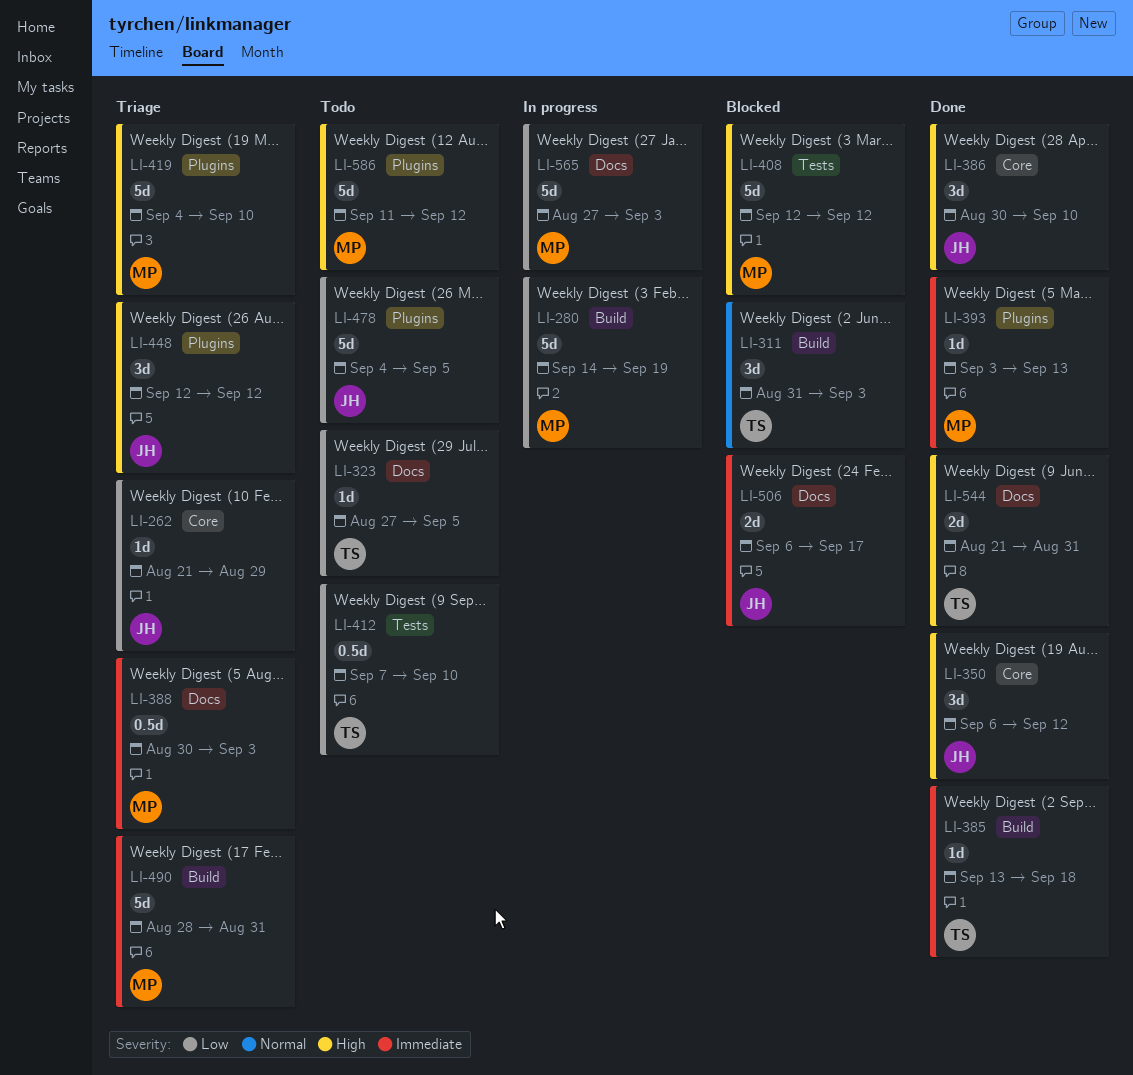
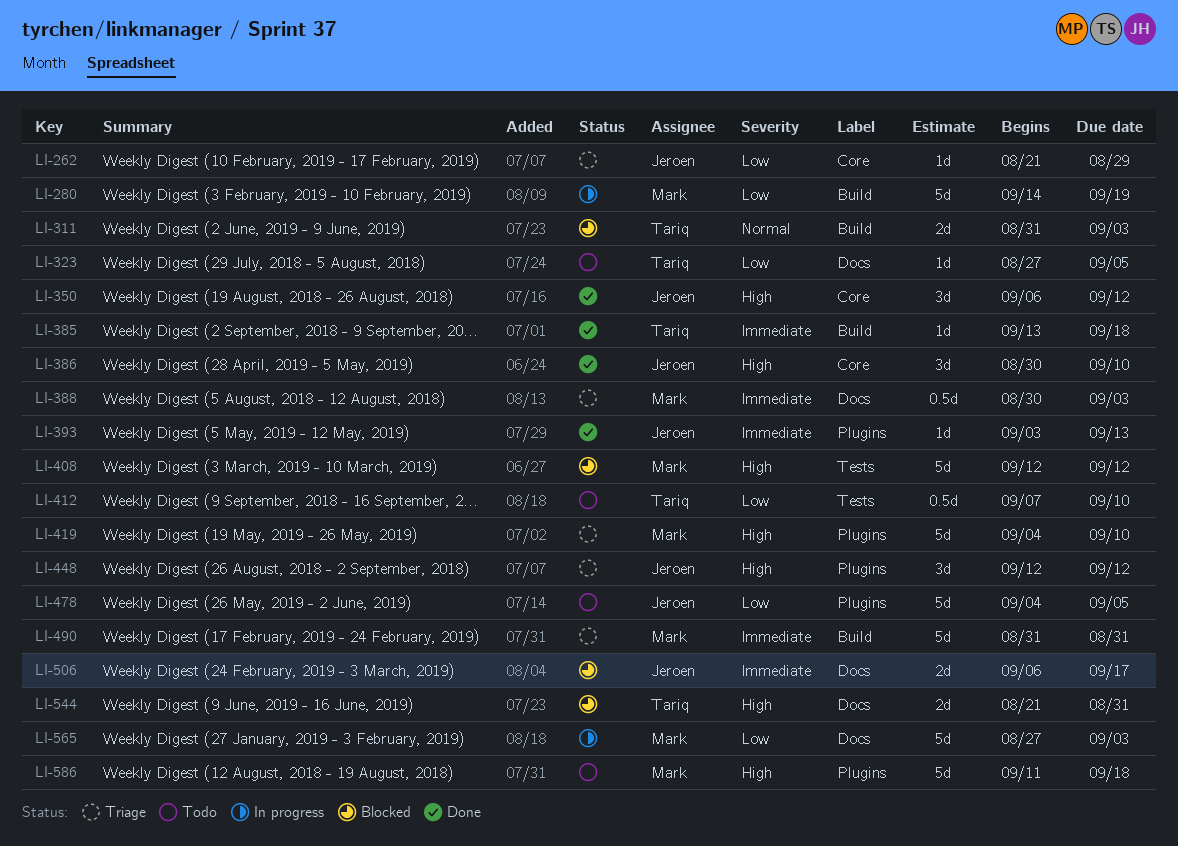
LI-311, estimate: 3d -> 2d
LI-393, owner: Mark -> Jeroen
LI-490, start: Aug 28 -> Aug 31
LI-544, status: Done -> Blocked
LI-586, due: Sep 12 -> Sep 18

